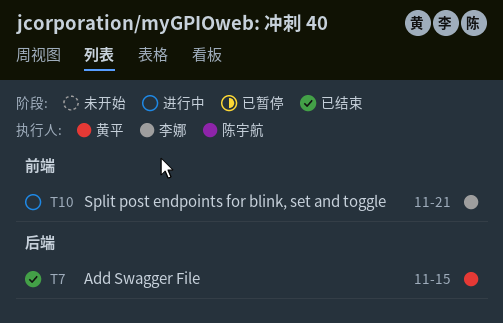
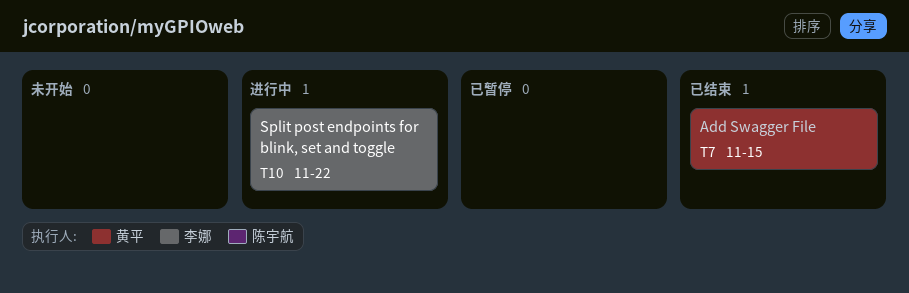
T10, due: Nov 21 -> Nov 22

